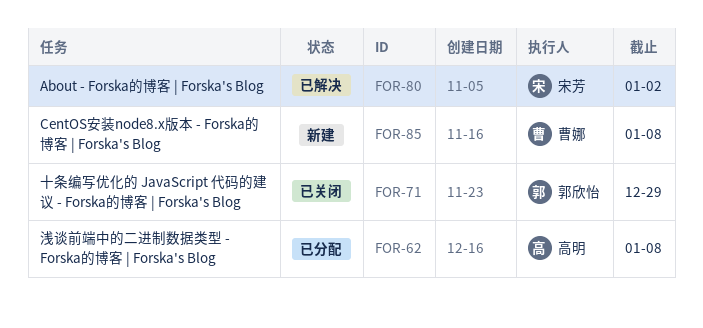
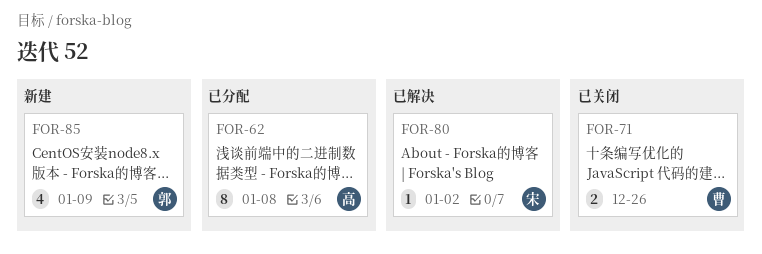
FOR-71, owner: 郭欣怡 -> 曹娜
FOR-71, due: Dec 29 -> Dec 26
FOR-85, owner: 曹娜 -> 郭欣怡
FOR-85, due: Jan 8 -> Jan 9

